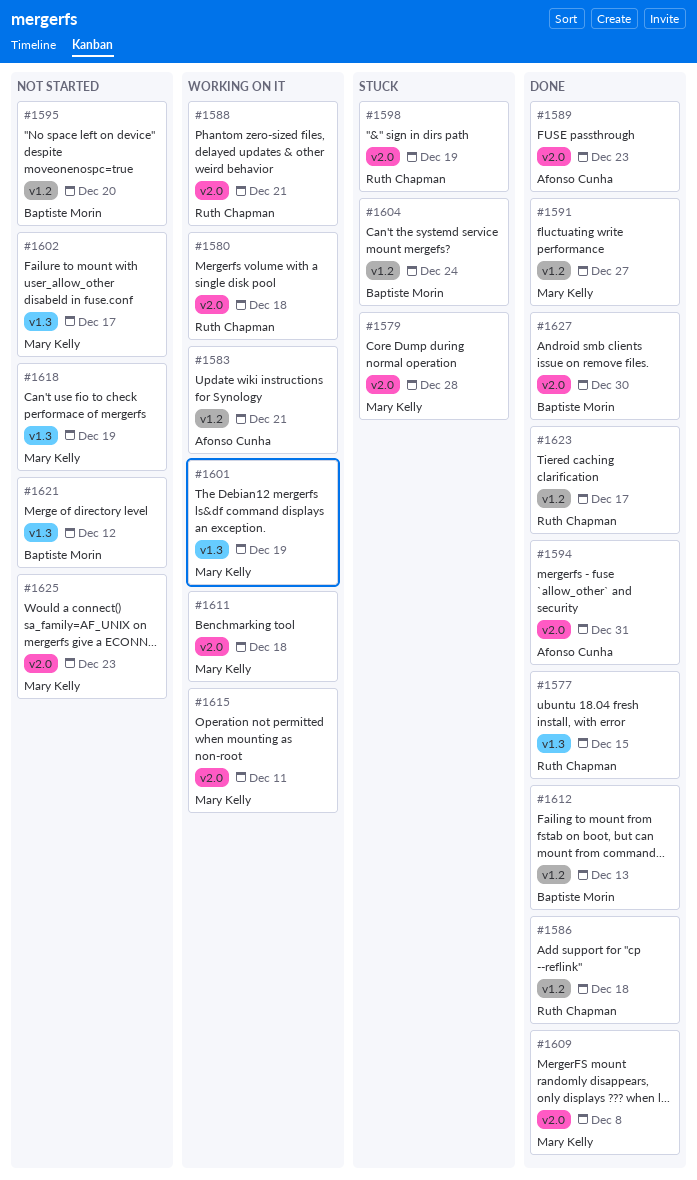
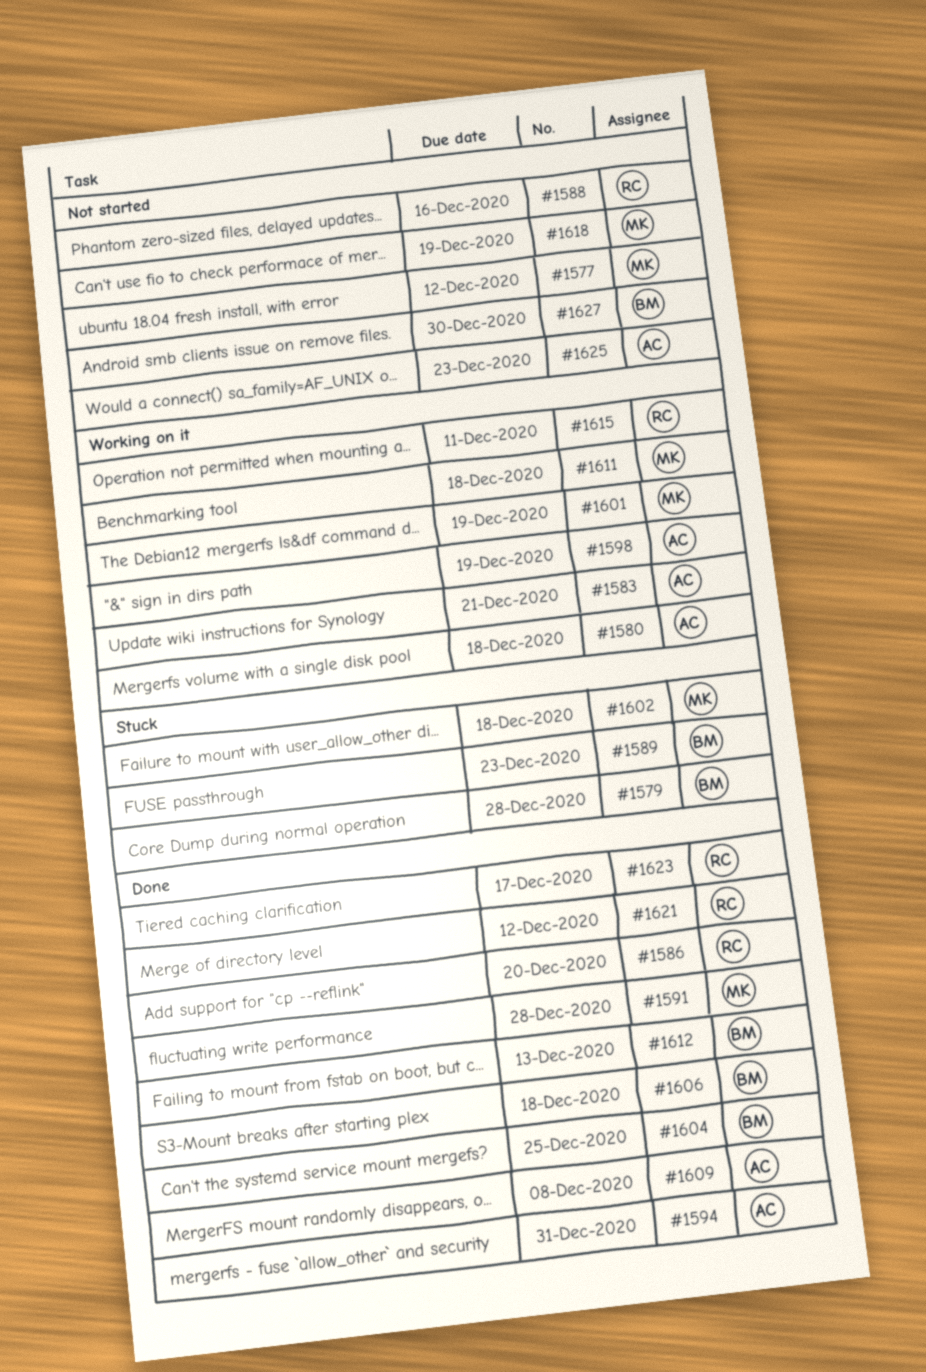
#1577, status: Done -> Not started
#1577, owner: Ruth Chapman -> Mary Kelly
#1577, due: Dec 15 -> Dec 12
#1579, owner: Mary Kelly -> Baptiste Morin
#1580, owner: Ruth Chapman -> Afonso Cunha
#1586, due: Dec 18 -> Dec 20
#1588, status: Working on it -> Not started
#1588, due: Dec 21 -> Dec 16
#1589, status: Done -> Stuck
#1589, owner: Afonso Cunha -> Baptiste Morin
#1591, due: Dec 27 -> Dec 28
#1595: present -> none
#1598, status: Stuck -> Working on it
#1598, owner: Ruth Chapman -> Afonso Cunha
#1602, status: Not started -> Stuck
#1602, due: Dec 17 -> Dec 18
#1604, status: Stuck -> Done
#1604, due: Dec 24 -> Dec 25
#1606: none -> present
#1609, owner: Mary Kelly -> Afonso Cunha
#1615, owner: Mary Kelly -> Ruth Chapman
#1621, status: Not started -> Done
#1621, owner: Baptiste Morin -> Ruth Chapman
#1625, owner: Mary Kelly -> Afonso Cunha
#1627, status: Done -> Not started

